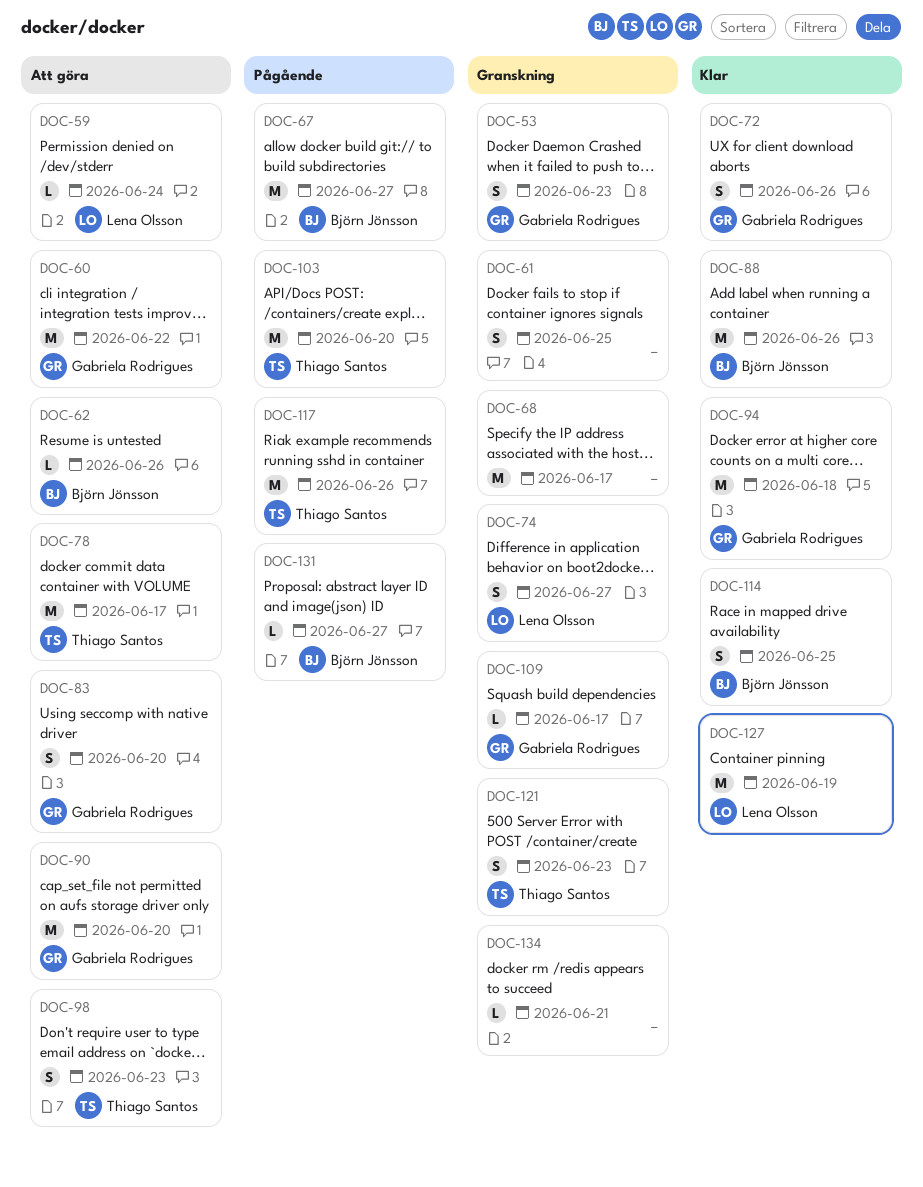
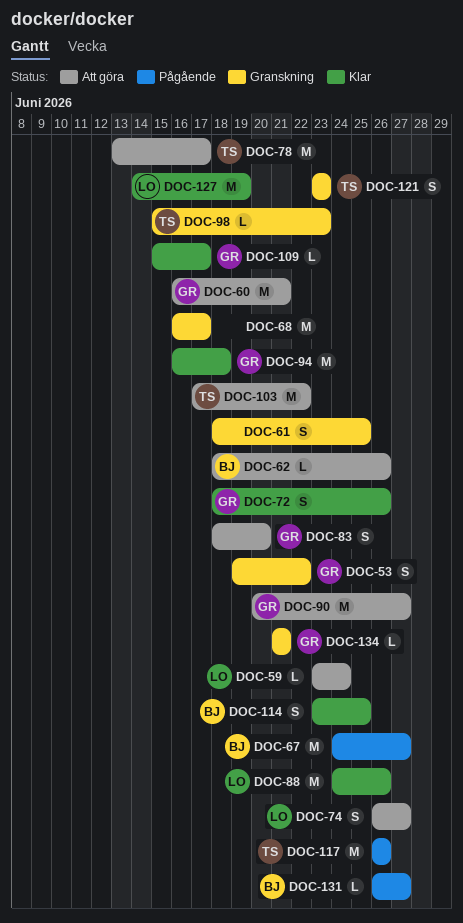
DOC-53, due: Jun 23 -> Jun 22
DOC-60, due: Jun 22 -> Jun 21
DOC-74, status: Granskning -> Att göra
DOC-88, owner: Björn Jönsson -> Lena Olsson
DOC-90, due: Jun 20 -> Jun 27
DOC-98, status: Att göra -> Granskning
DOC-98, estimate: S -> L
DOC-103, status: Pågående -> Att göra
DOC-103, due: Jun 20 -> Jun 22
DOC-109, status: Granskning -> Klar
DOC-134, owner: none -> Gabriela Rodrigues

